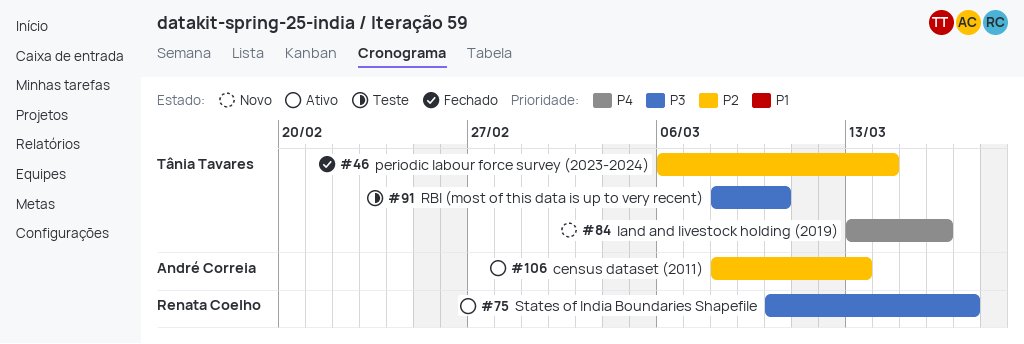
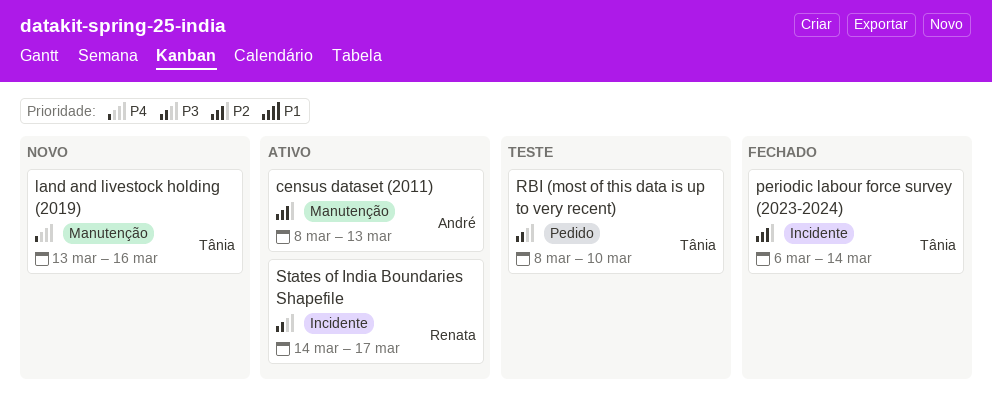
States of India Boundaries Shapefile, start: Mar 10 -> Mar 14

